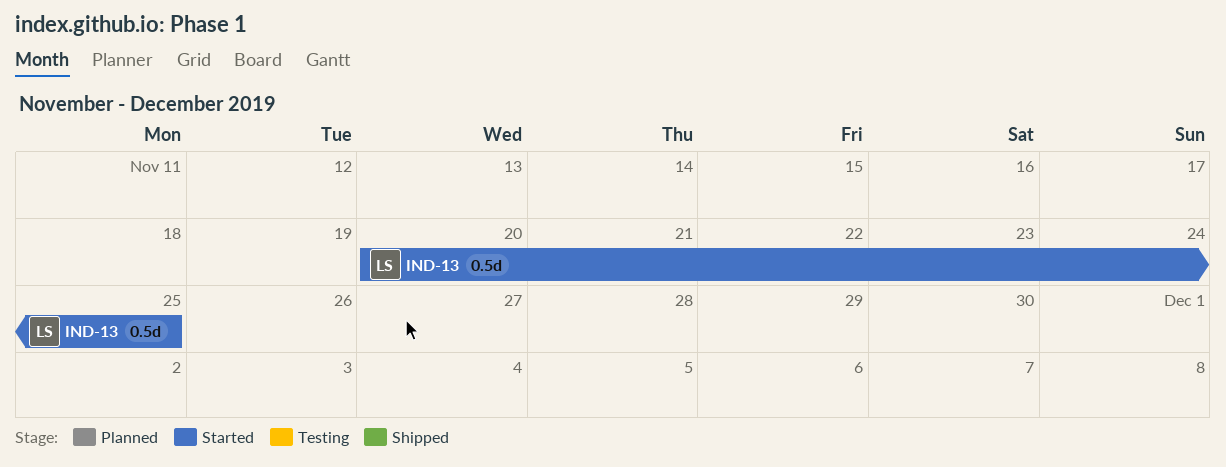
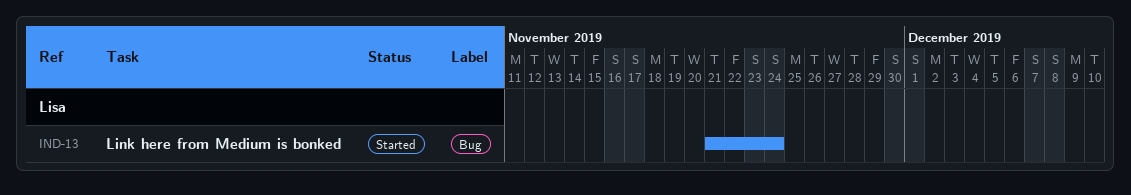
IND-13, start: Nov 20 -> Nov 21
IND-13, due: Nov 25 -> Nov 24

